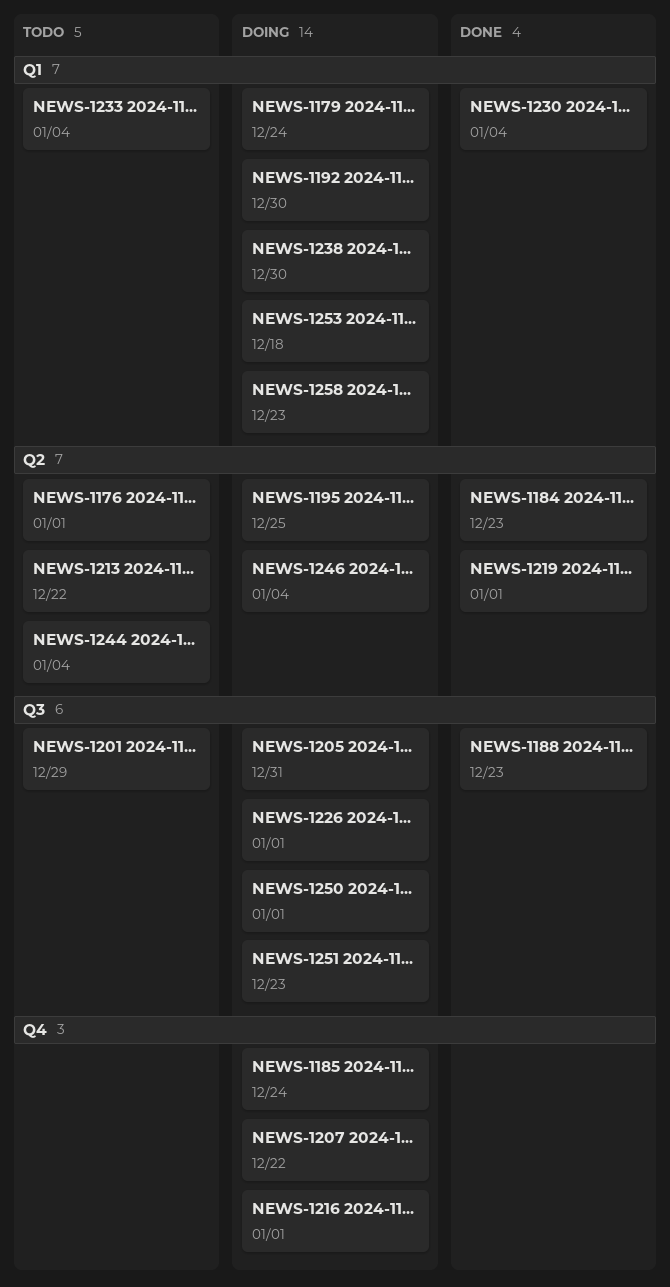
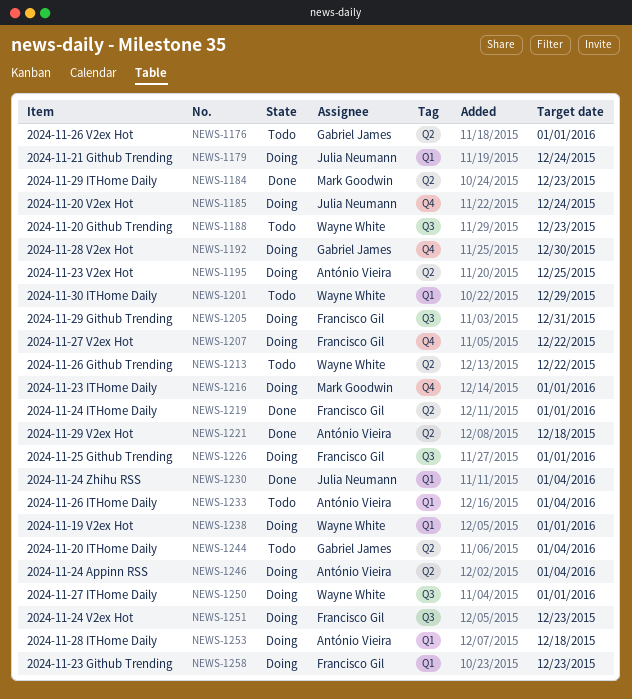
NEWS-1188, status: Done -> Todo
NEWS-1192, label: Q1 -> Q4
NEWS-1201, label: Q3 -> Q1
NEWS-1221: none -> present
NEWS-1238, due: Dec 30 -> Jan 1

